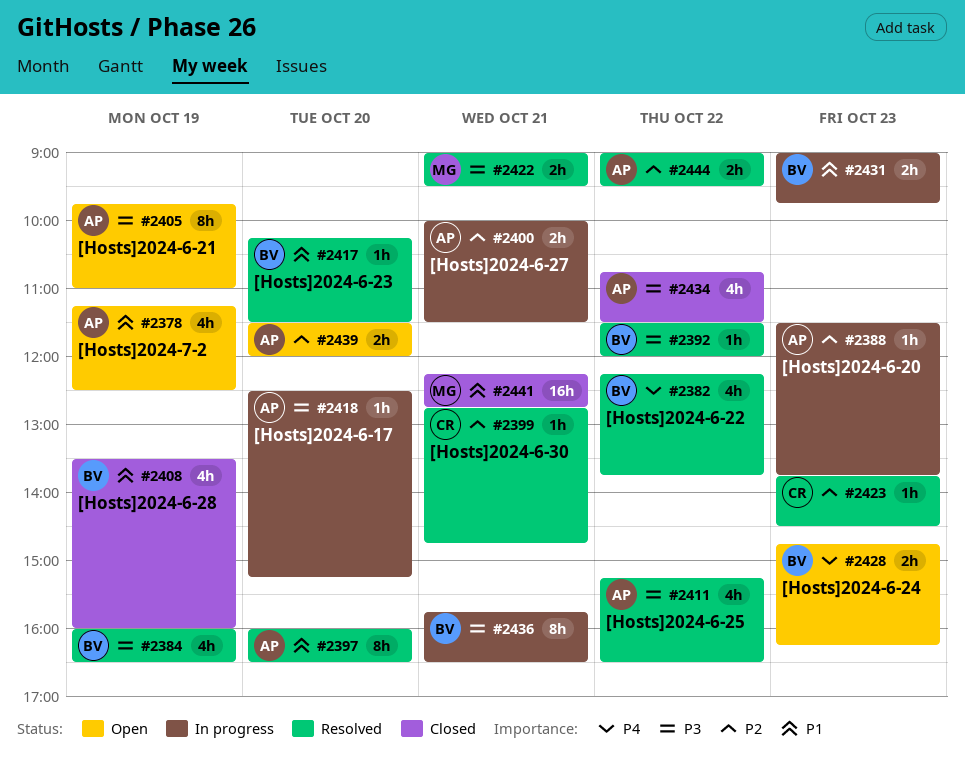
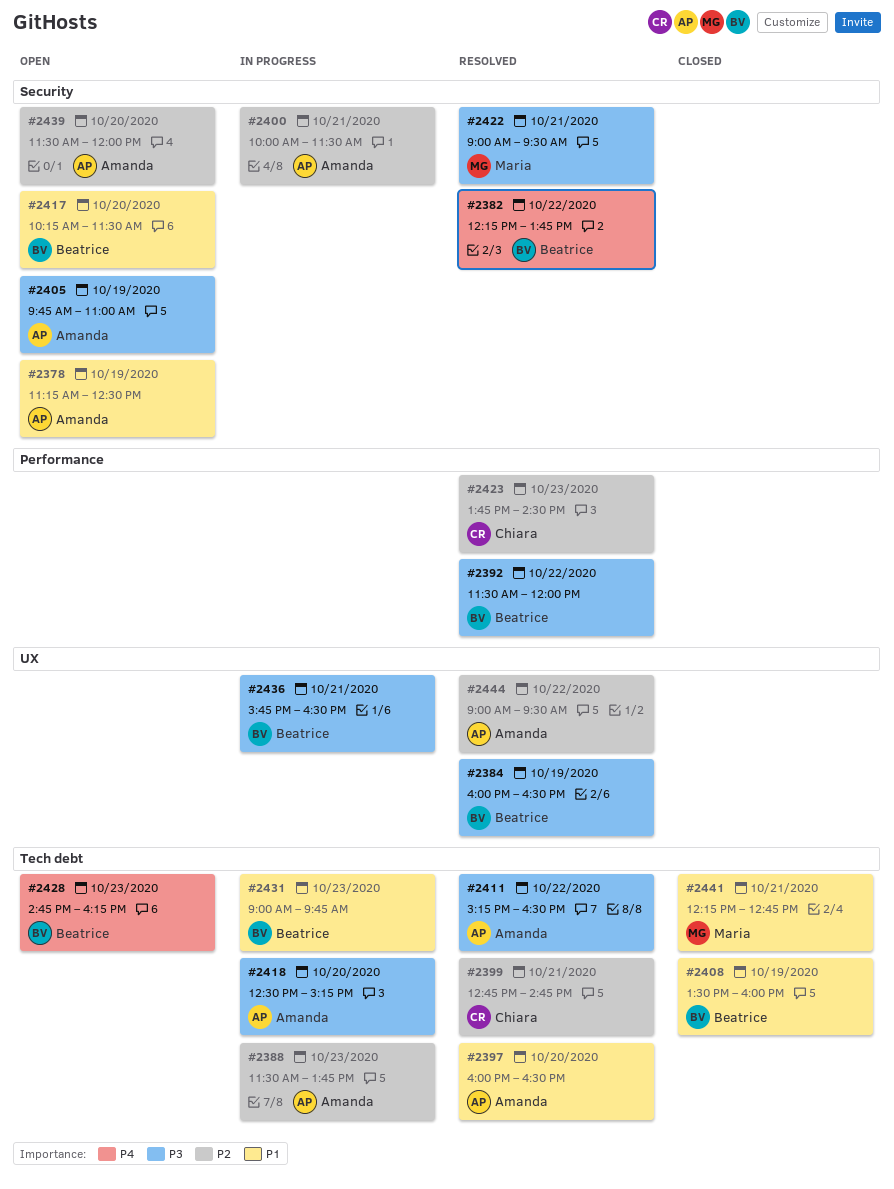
#2417, status: Resolved -> Open
#2434: present -> none

